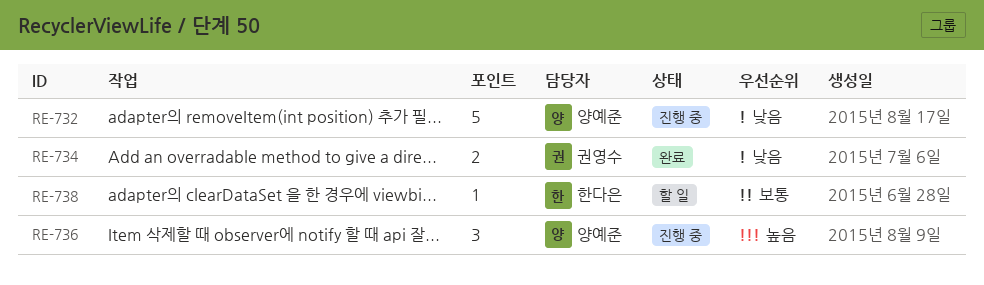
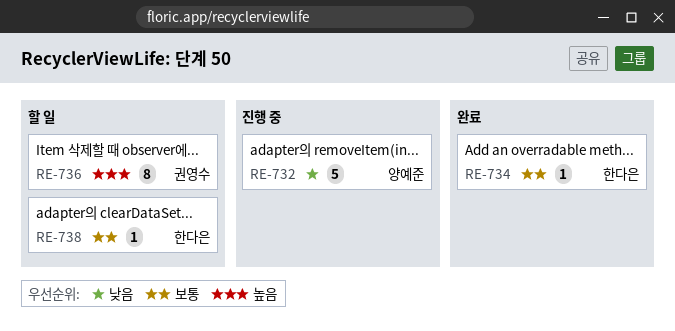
RE-734, owner: 권영수 -> 한다은
RE-734, priority: 낮음 -> 보통
RE-734, estimate: 2 -> 1
RE-736, status: 진행 중 -> 할 일
RE-736, owner: 양예준 -> 권영수
RE-736, estimate: 3 -> 8

